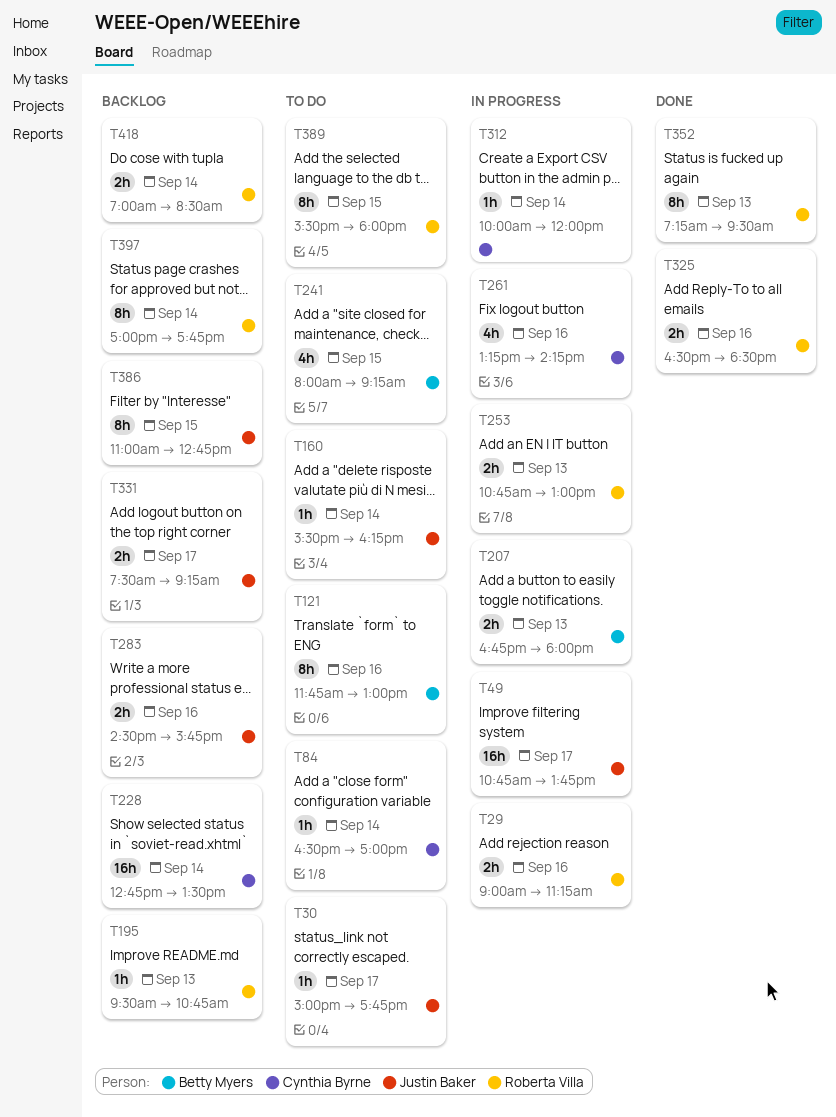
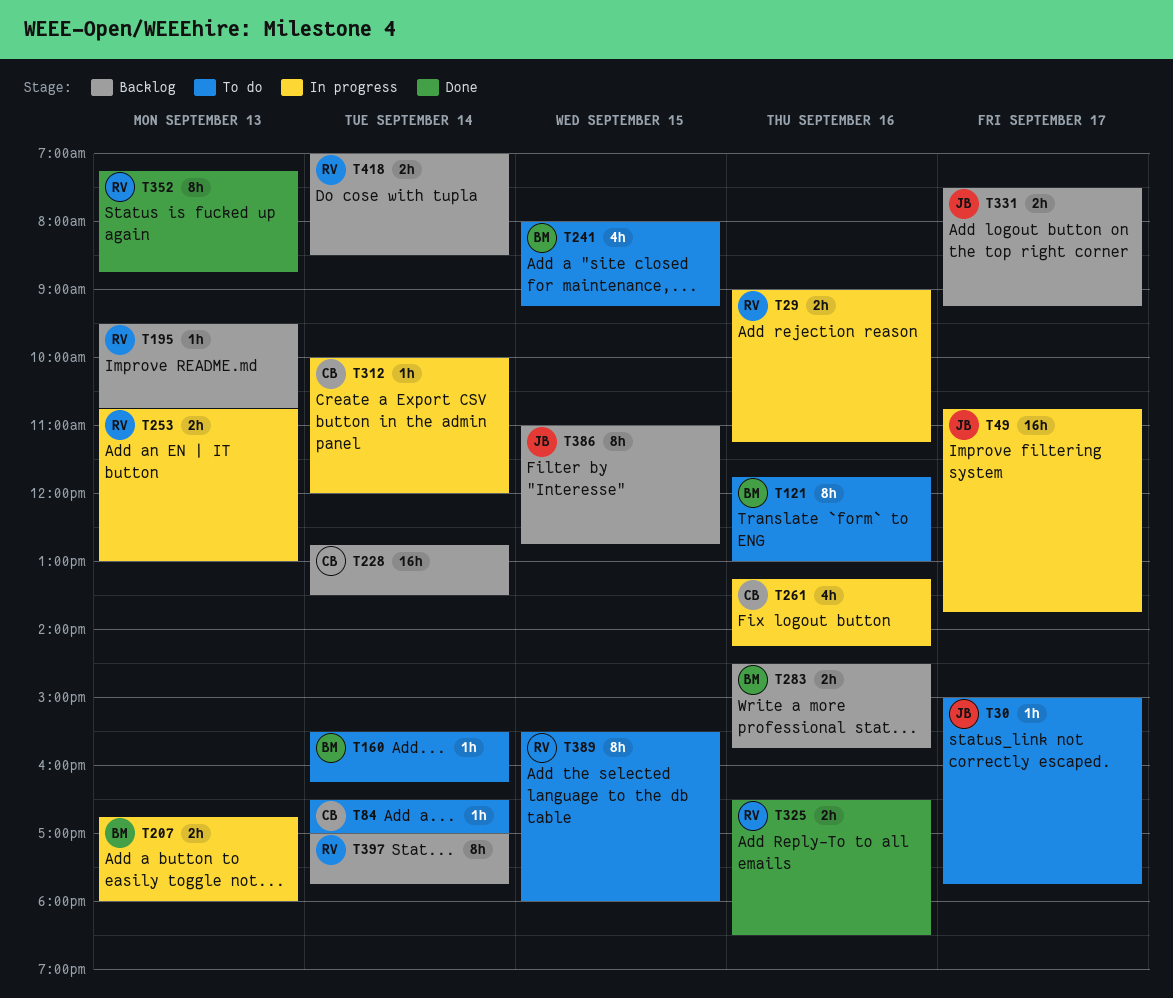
T160, owner: Justin Baker -> Betty Myers
T283, owner: Justin Baker -> Betty Myers
T352, ends: 09:30 -> 08:45

